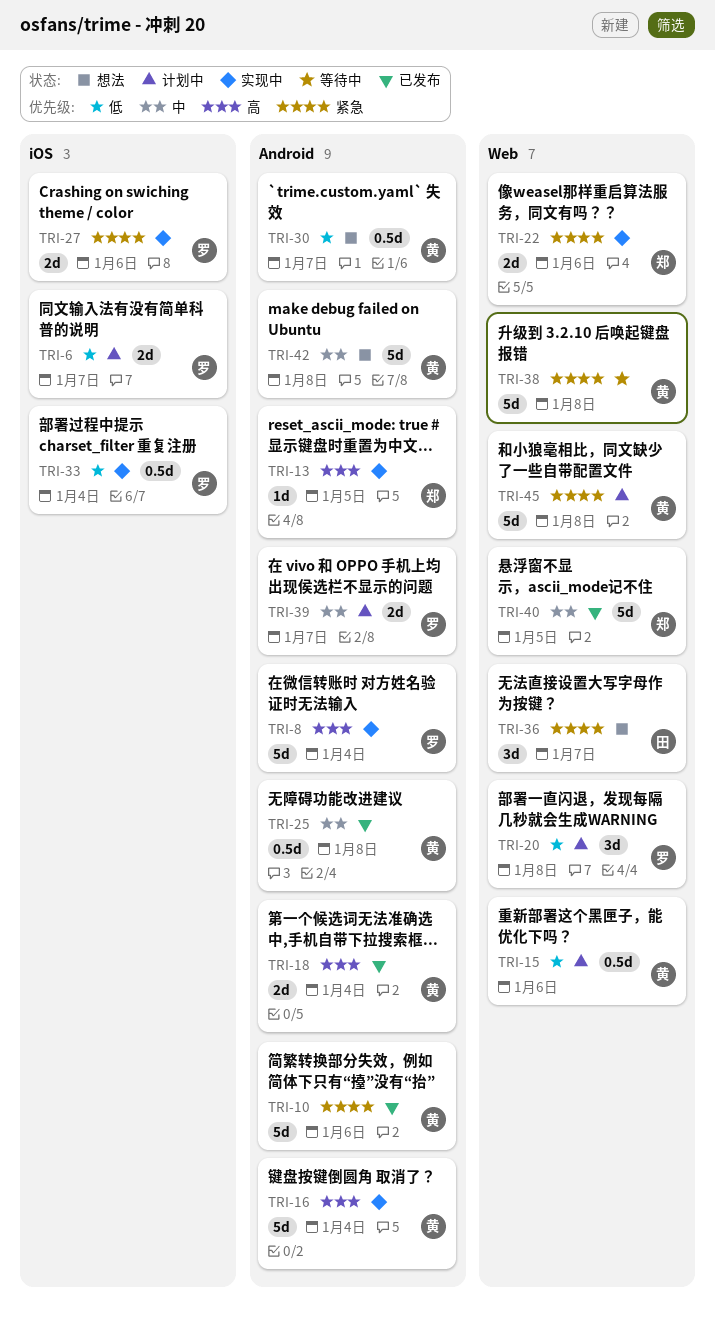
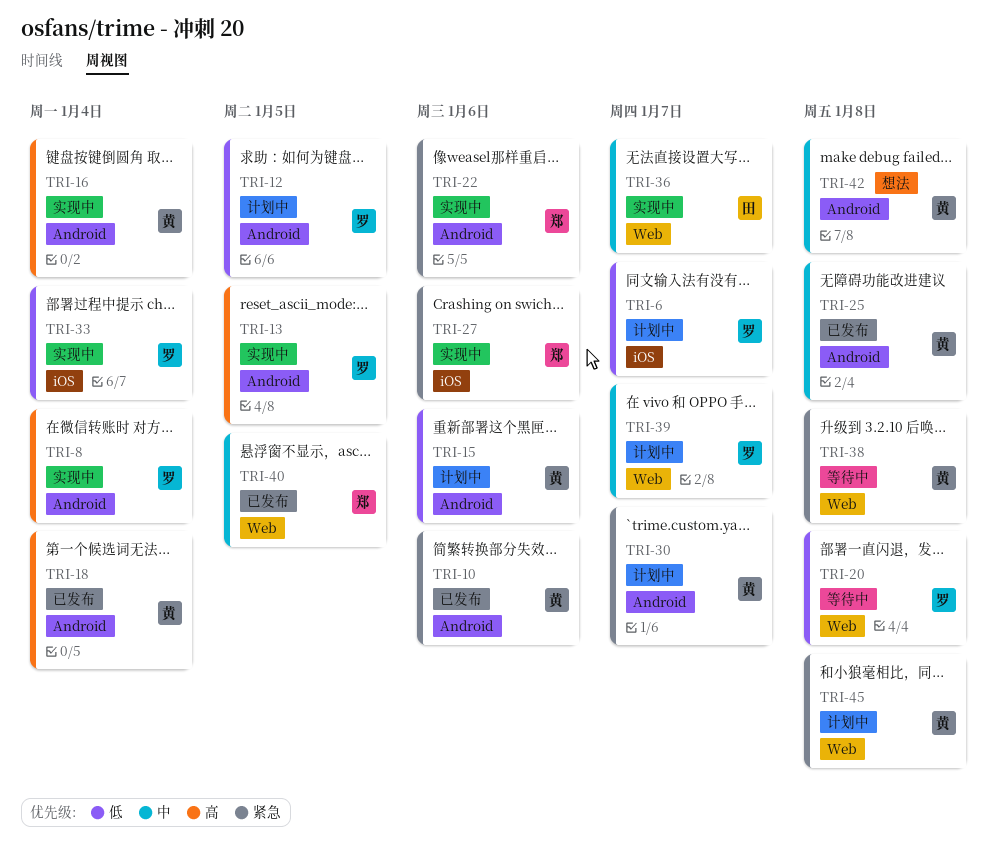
TRI-12: none -> present
TRI-13, owner: 郑 -> 罗
TRI-15, label: Web -> Android
TRI-20, status: 计划中 -> 等待中
TRI-22, label: Web -> Android
TRI-27, owner: 罗 -> 郑
TRI-30, status: 想法 -> 计划中
TRI-30, priority: 低 -> 紧急
TRI-36, status: 想法 -> 实现中
TRI-36, priority: 紧急 -> 中
TRI-39, label: Android -> Web

